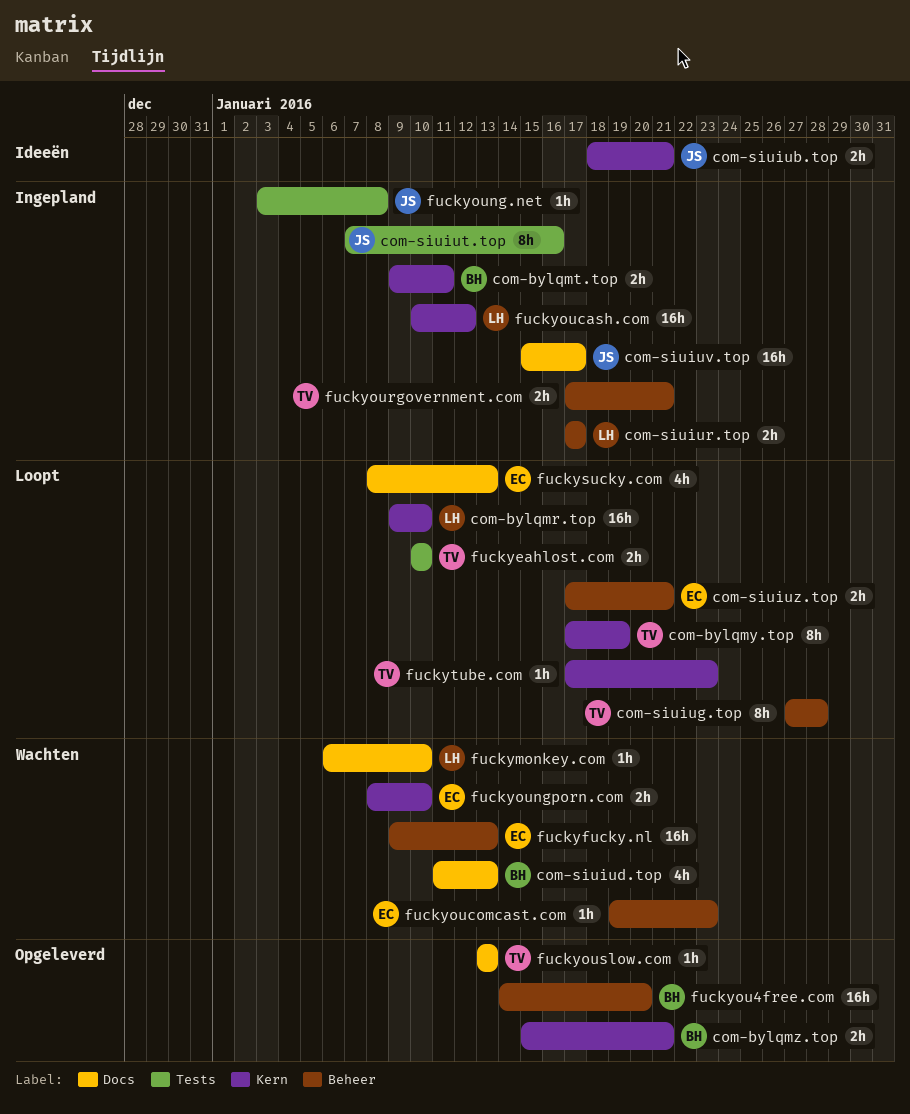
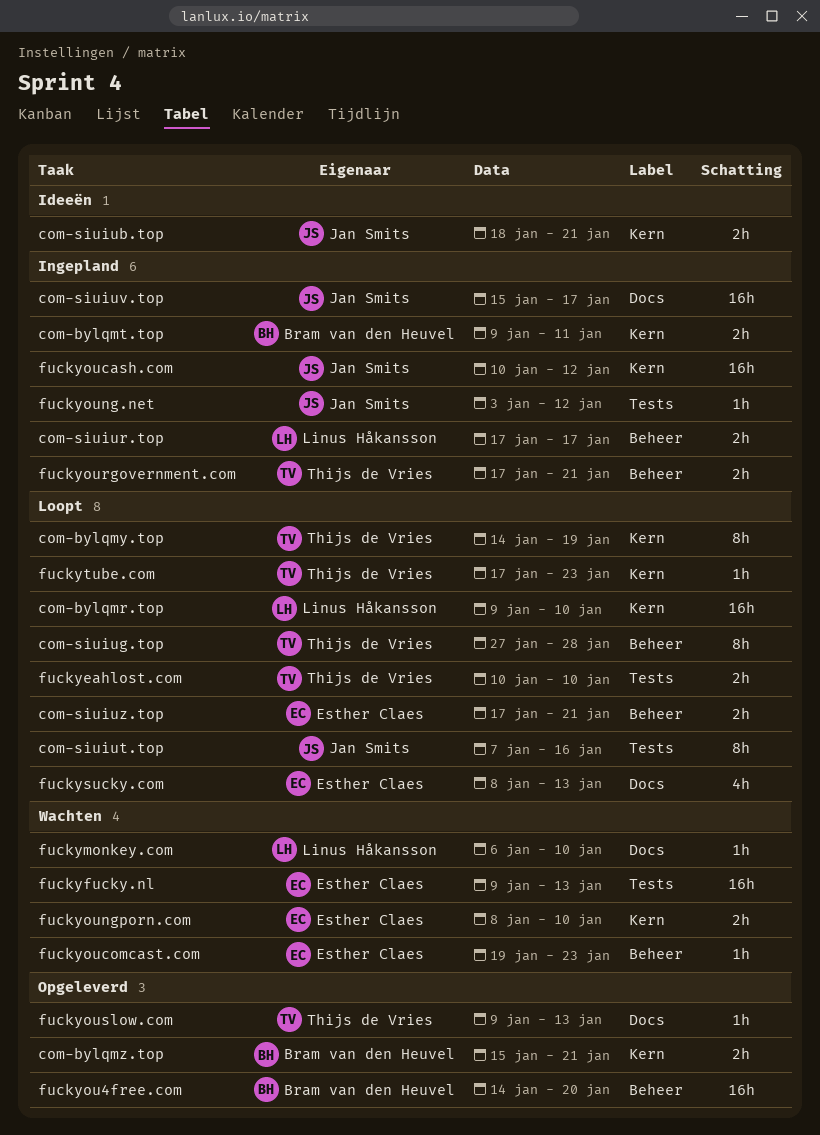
com-bylqmy.top, start: Jan 17 -> Jan 14
com-siuiud.top: present -> none
com-siuiut.top, status: Ingepland -> Loopt
fuckyfucky.nl, label: Beheer -> Tests
fuckyoucash.com, owner: Linus Håkansson -> Jan Smits
fuckyoung.net, due: Jan 8 -> Jan 12
fuckyouslow.com, start: Jan 13 -> Jan 9

